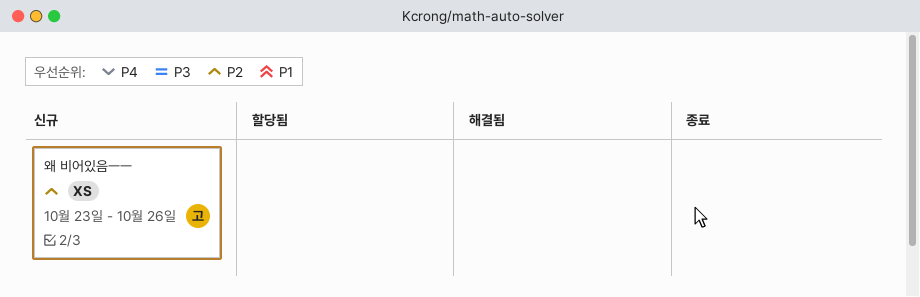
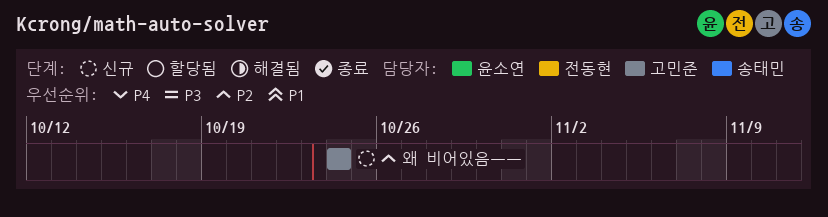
왜 비어있음ㅡㅡ, start: Oct 23 -> Oct 24
왜 비어있음ㅡㅡ, due: Oct 26 -> Oct 24

